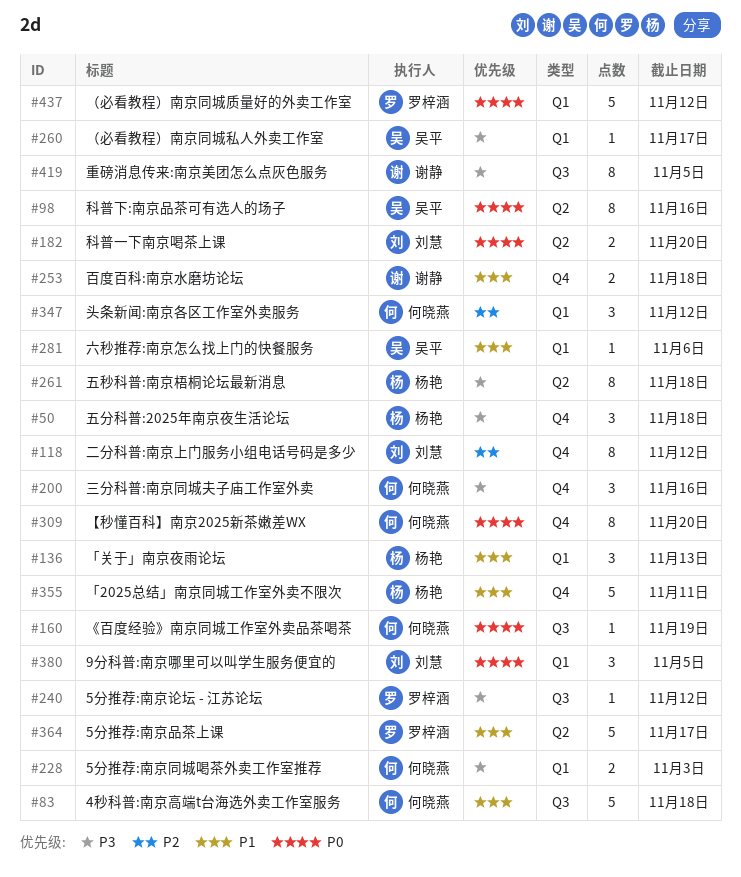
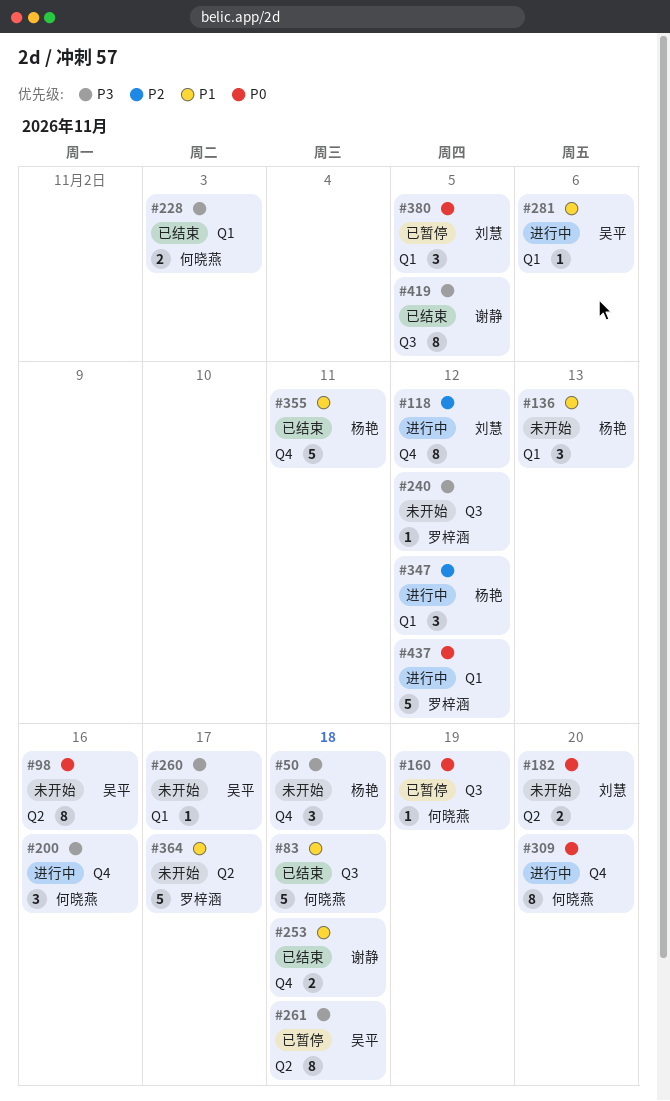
#261, owner: 杨艳 -> 吴平
#347, owner: 何晓燕 -> 杨艳

